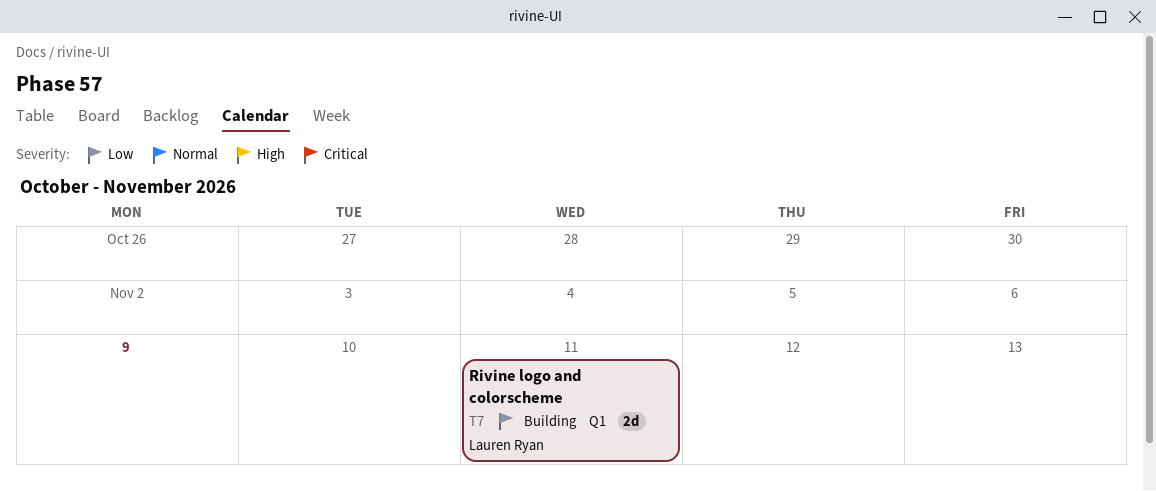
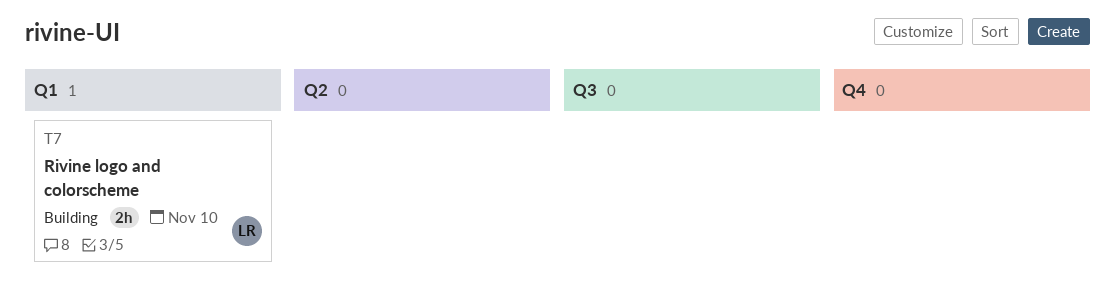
T7, estimate: 2d -> 2h
T7, due: Nov 11 -> Nov 10

